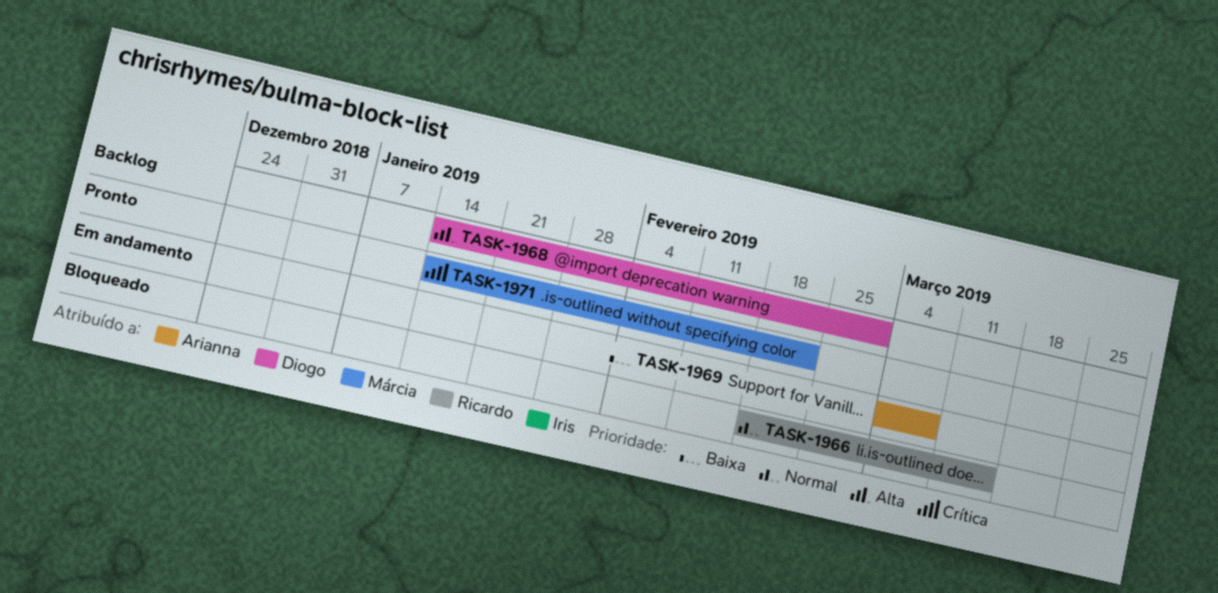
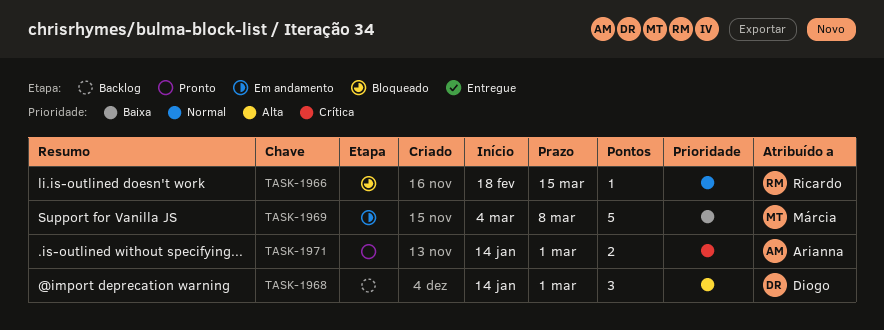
TASK-1969, owner: Arianna -> Márcia
TASK-1971, owner: Márcia -> Arianna
TASK-1971, due: Feb 22 -> Mar 1

